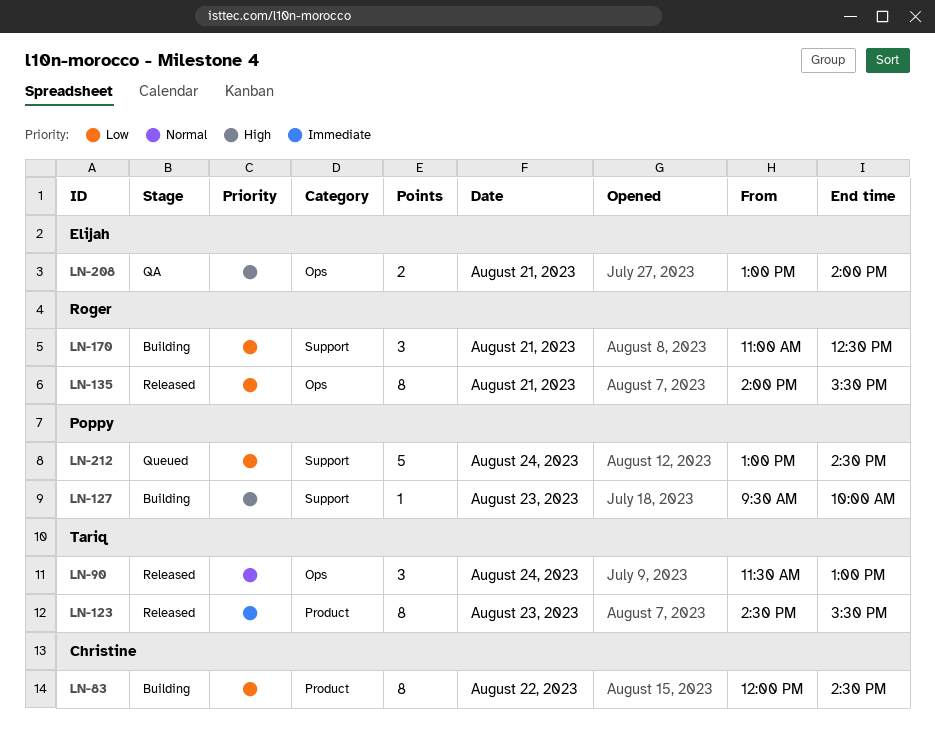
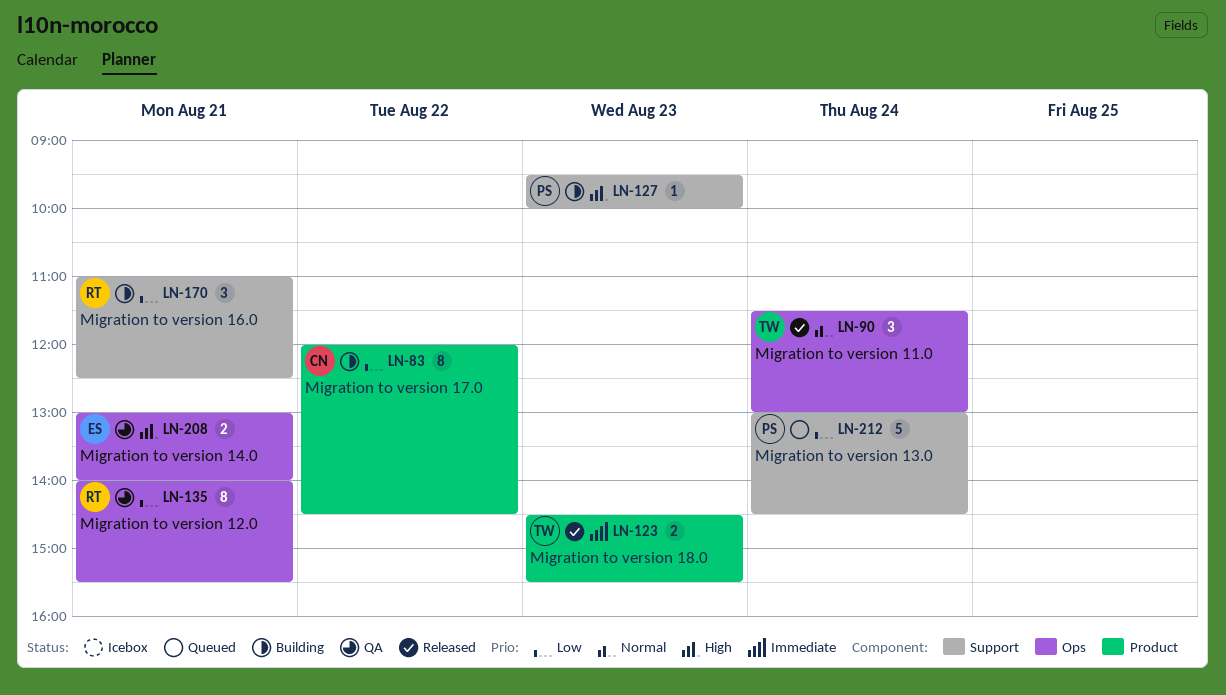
LN-123, estimate: 8 -> 2
LN-135, status: Released -> QA

